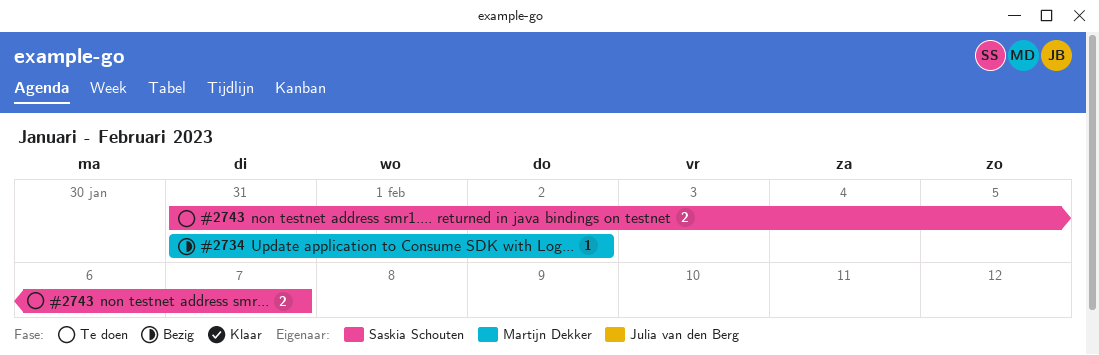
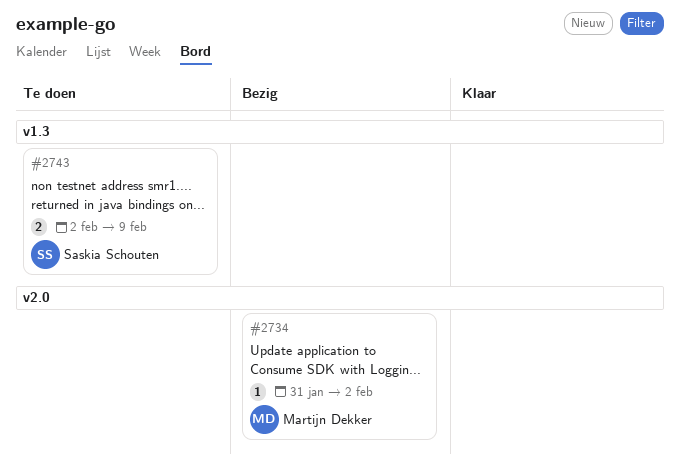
#2743, start: Jan 31 -> Feb 2
#2743, due: Feb 7 -> Feb 9

